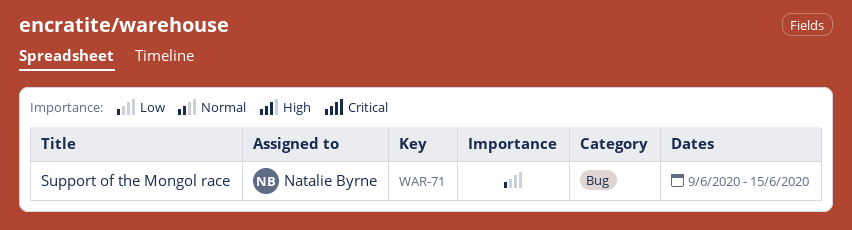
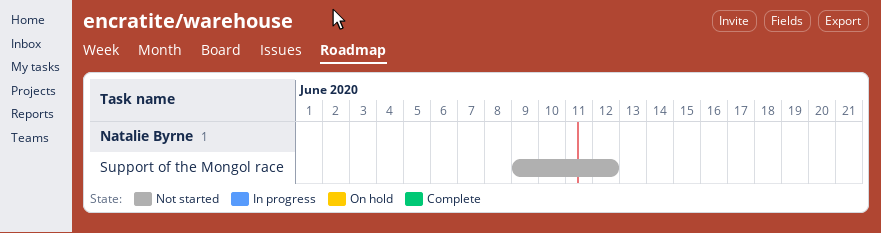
Support of the Mongol race, due: Jun 15 -> Jun 12

